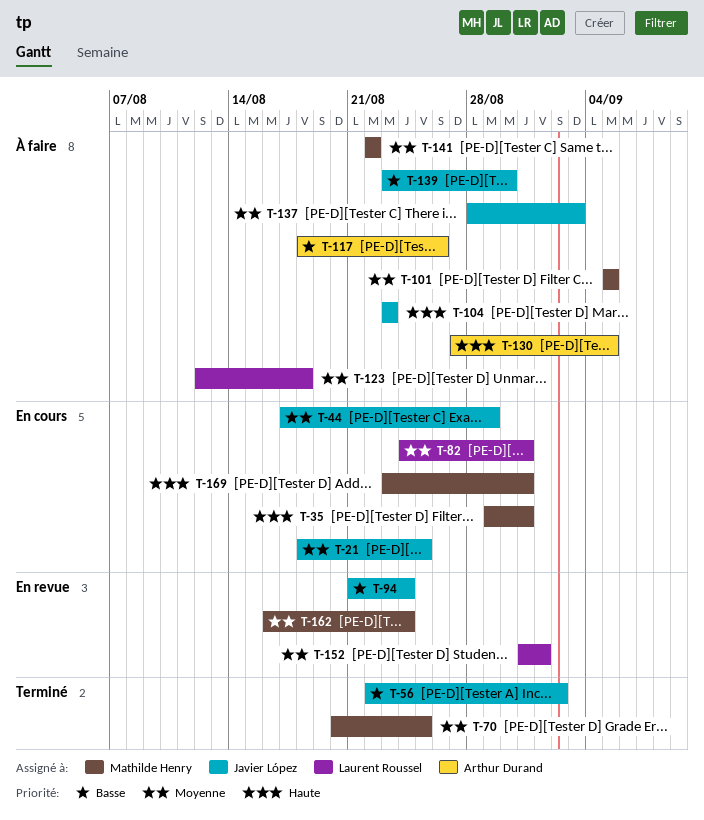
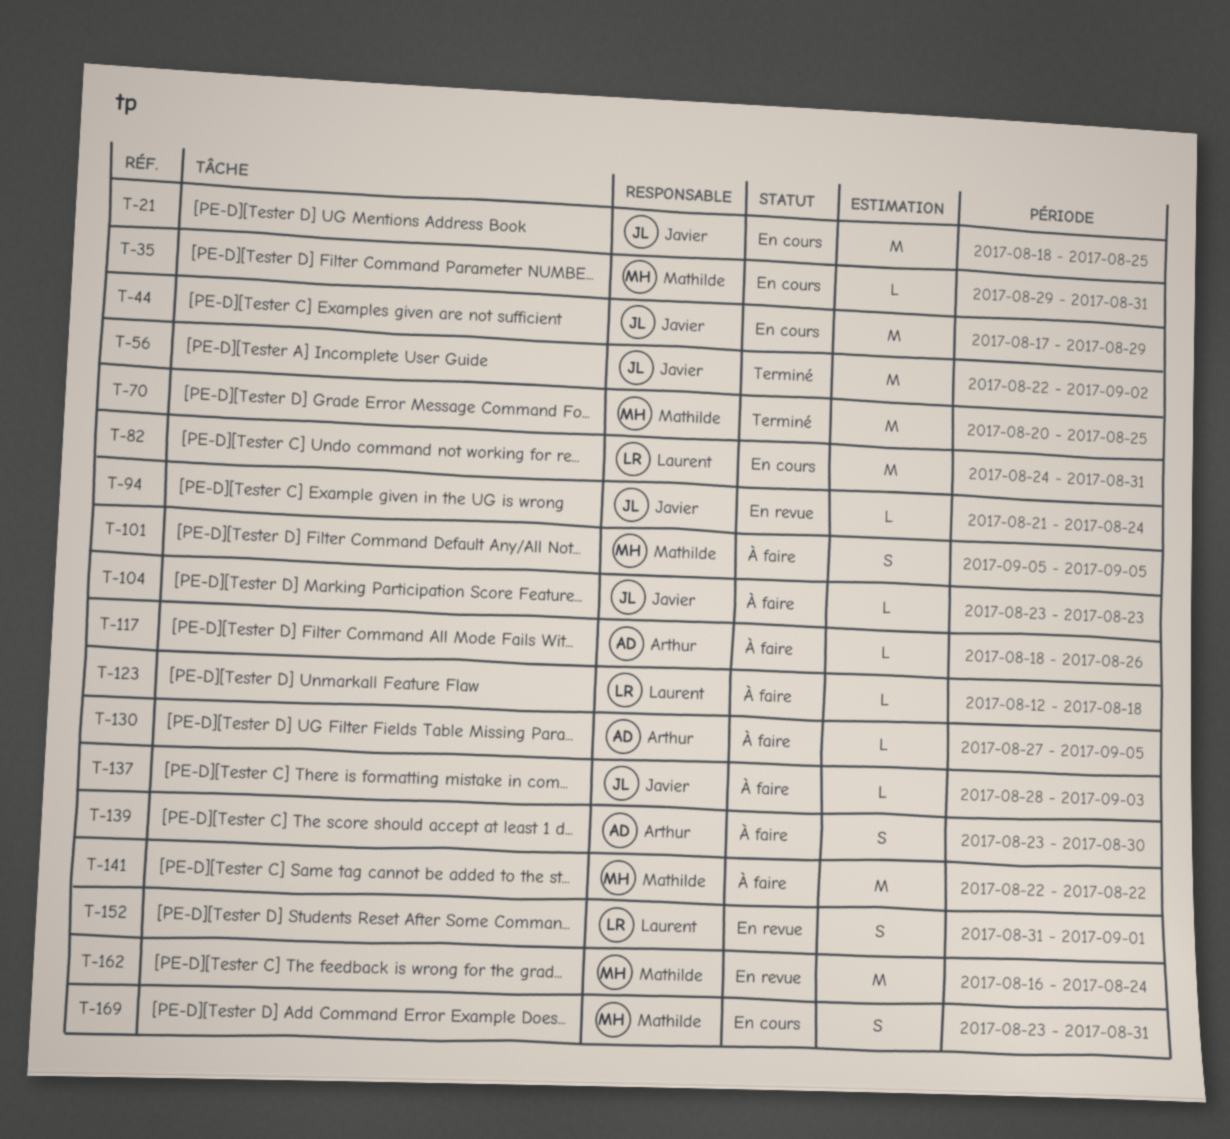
T-139, owner: Javier López -> Arthur Durand

